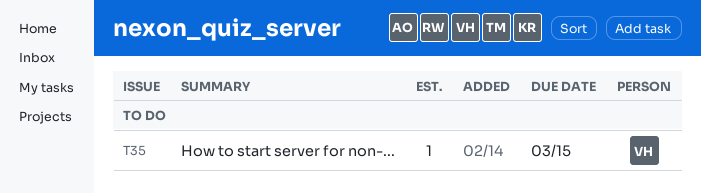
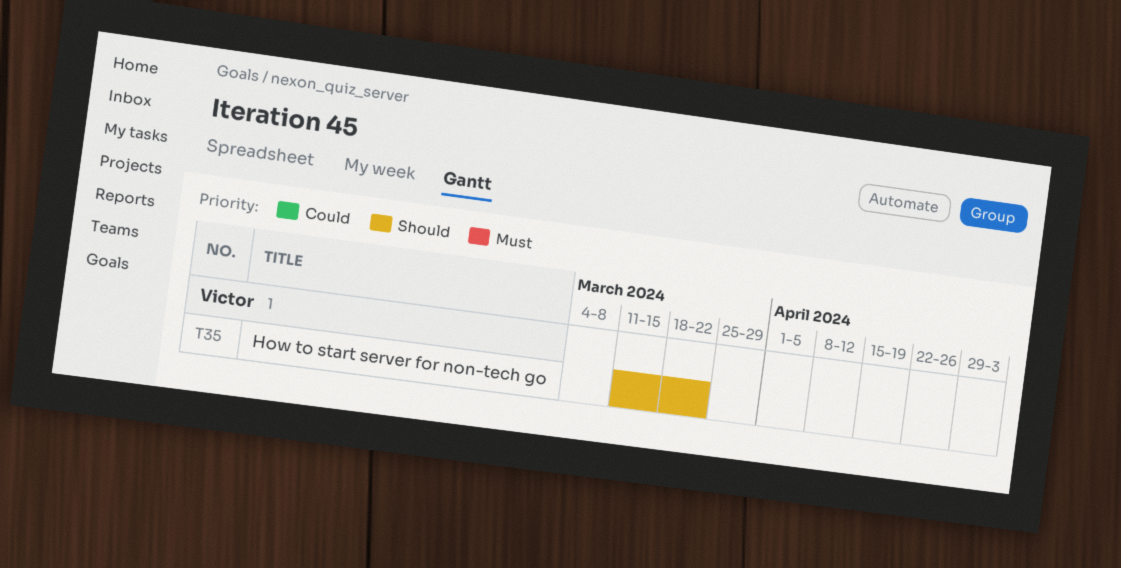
T35, due: Mar 15 -> Mar 22

